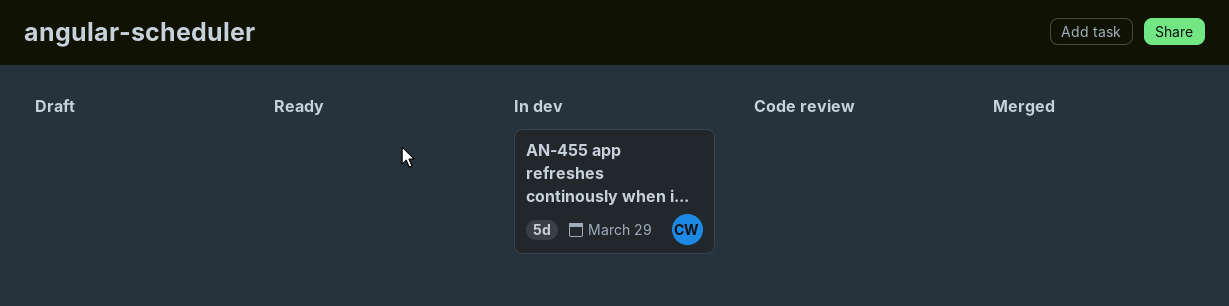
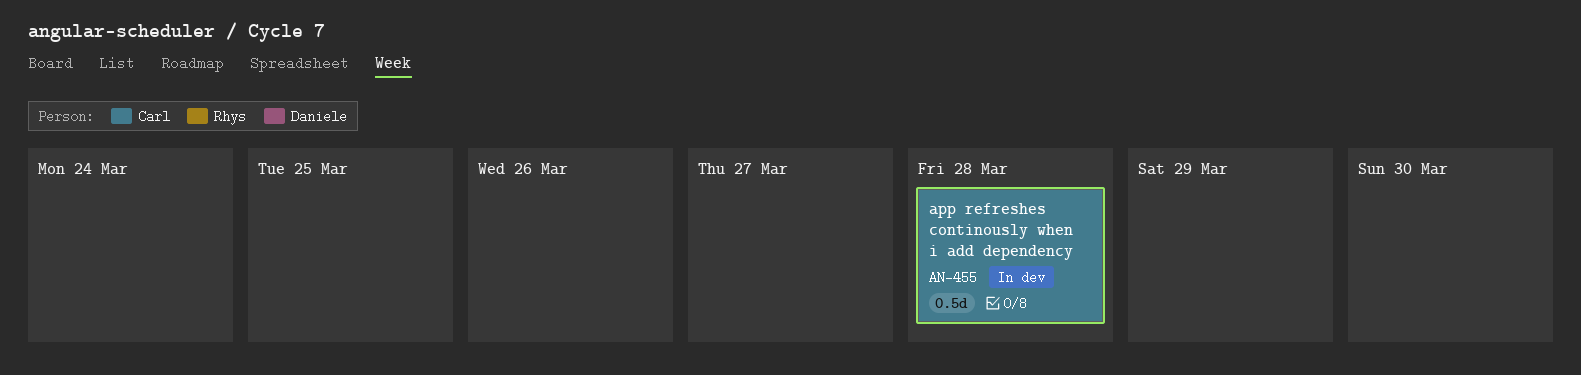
AN-455, estimate: 5d -> 0.5d
AN-455, due: Mar 29 -> Mar 28

